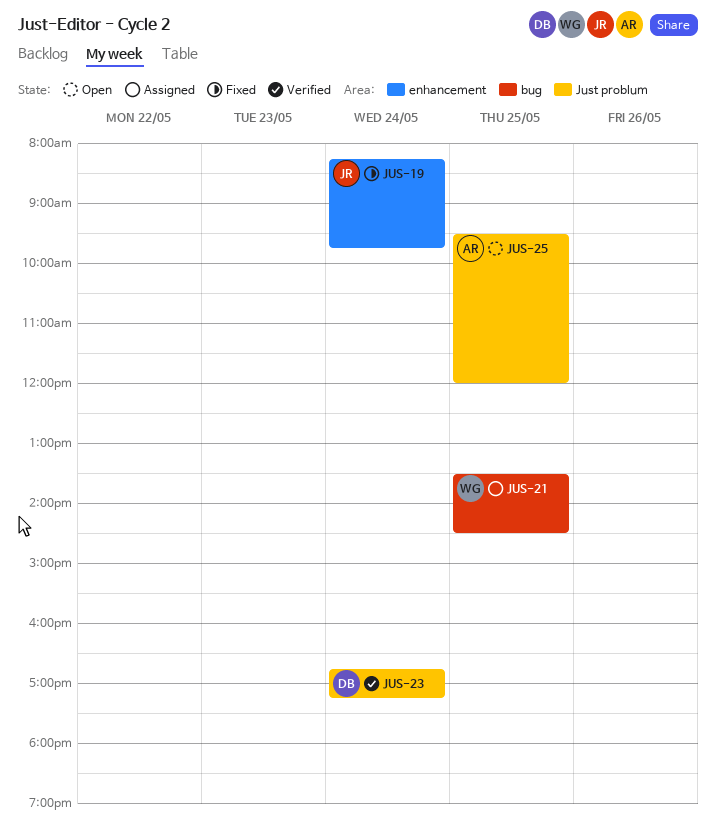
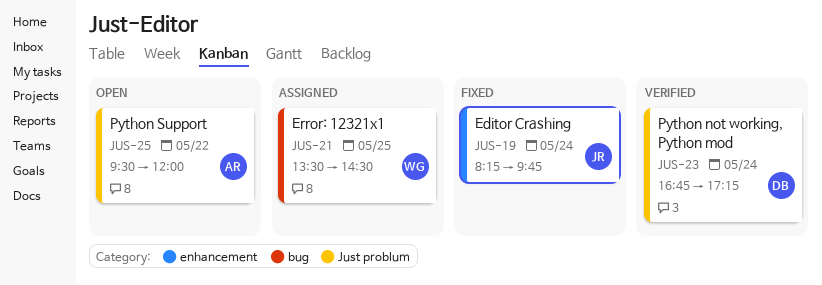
JUS-25, day: May 25 -> May 22

